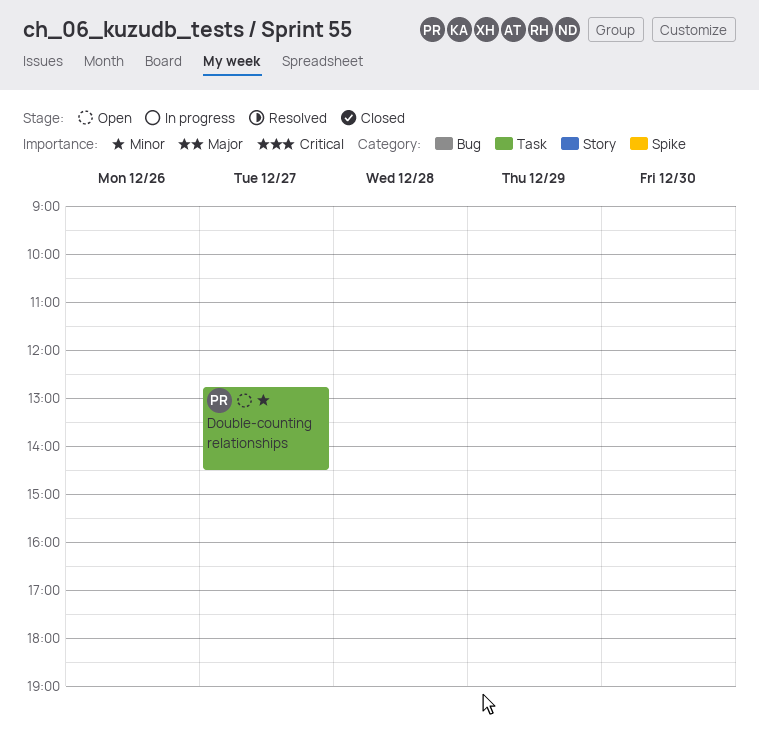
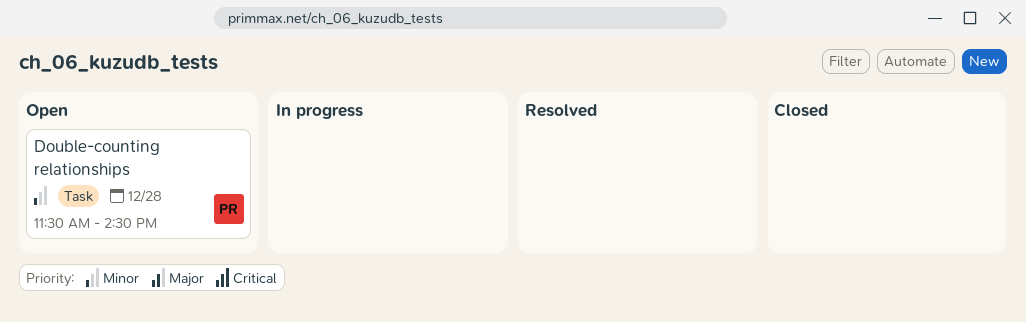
Double-counting relationships, day: Dec 27 -> Dec 28
Double-counting relationships, begins: 12:45 -> 11:30

